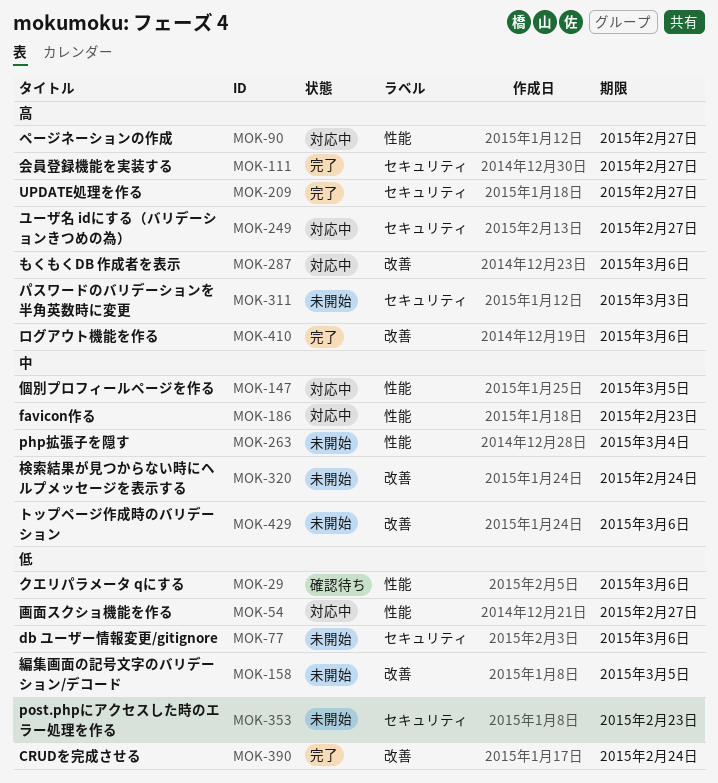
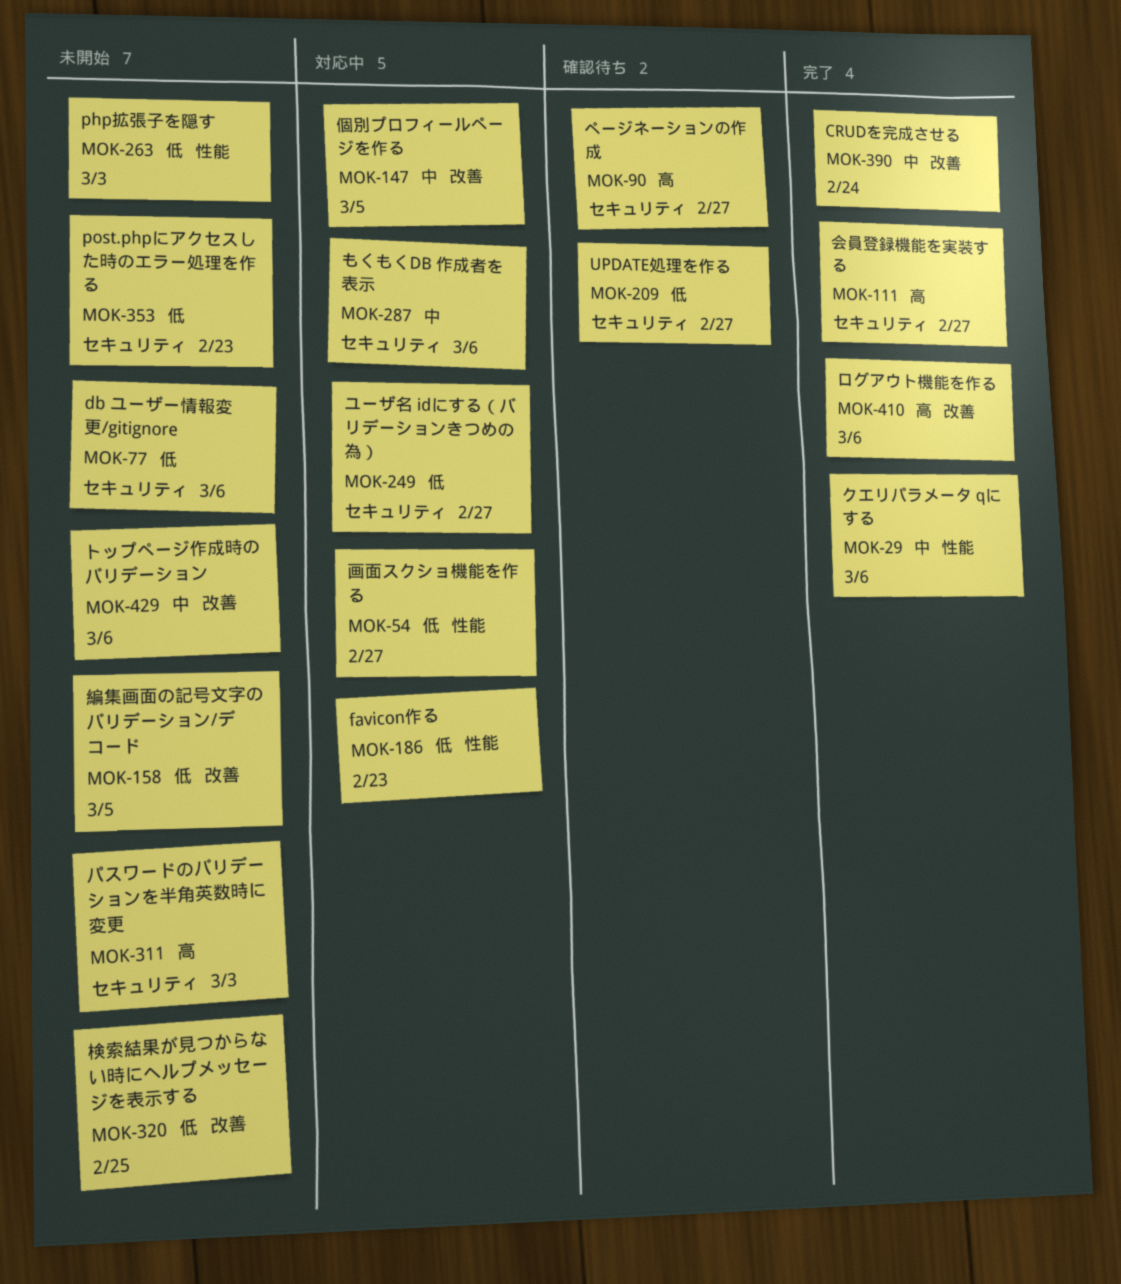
MOK-29, status: 確認待ち -> 完了
MOK-29, priority: 低 -> 中
MOK-90, status: 対応中 -> 確認待ち
MOK-90, label: 性能 -> セキュリティ
MOK-147, label: 性能 -> 改善
MOK-186, priority: 中 -> 低
MOK-209, status: 完了 -> 確認待ち
MOK-209, priority: 高 -> 低
MOK-249, priority: 高 -> 低
MOK-263, priority: 中 -> 低
MOK-263, due: Mar 4 -> Mar 3
MOK-287, priority: 高 -> 中
MOK-287, label: 改善 -> セキュリティ
MOK-320, priority: 中 -> 低
MOK-320, due: Feb 24 -> Feb 25
MOK-390, priority: 低 -> 中

